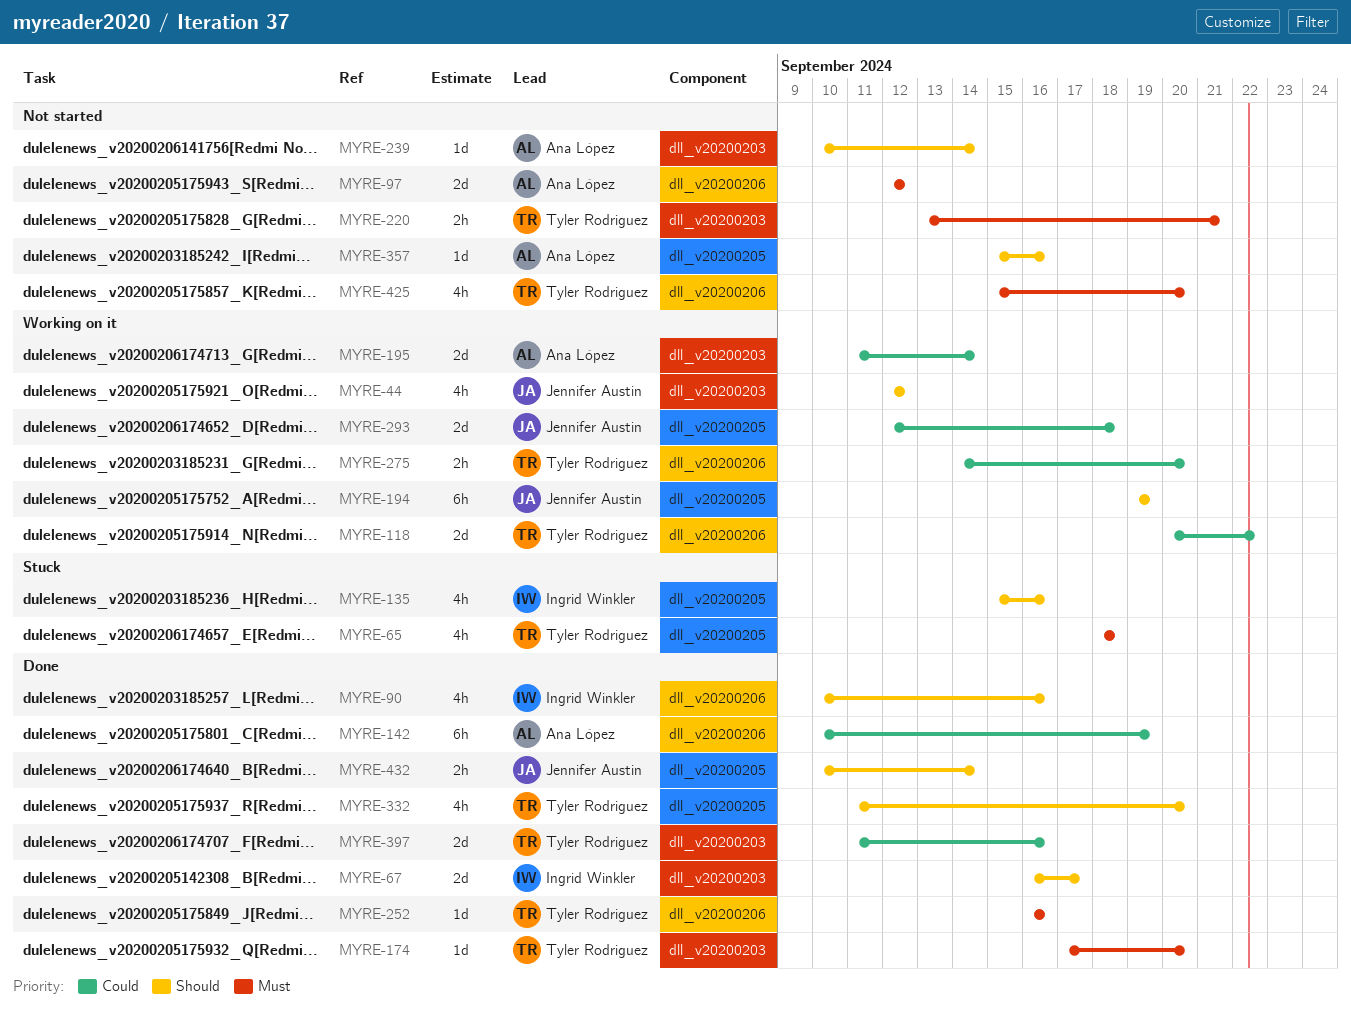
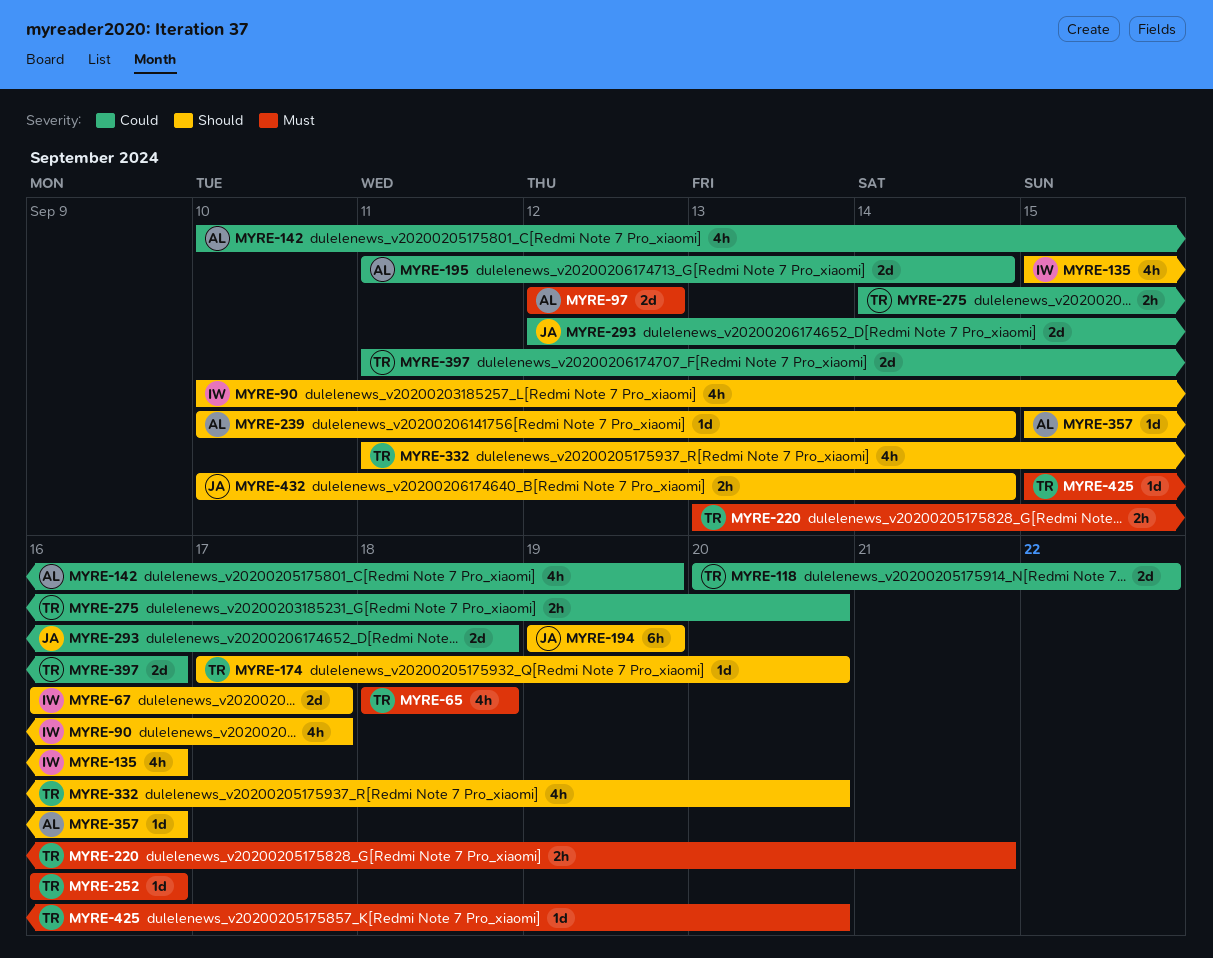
MYRE-44: present -> none
MYRE-90, due: Sep 16 -> Sep 17
MYRE-142, estimate: 6h -> 4h
MYRE-174, priority: Must -> Should
MYRE-425, estimate: 4h -> 1d

